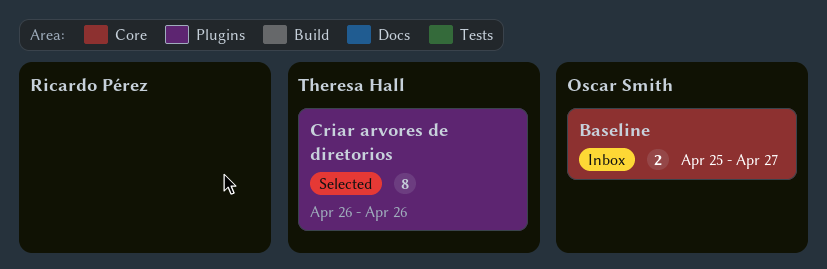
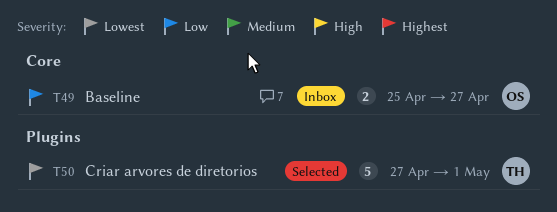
Criar arvores de diretorios, estimate: 8 -> 5
Criar arvores de diretorios, start: Apr 26 -> Apr 27
Criar arvores de diretorios, due: Apr 26 -> May 1

